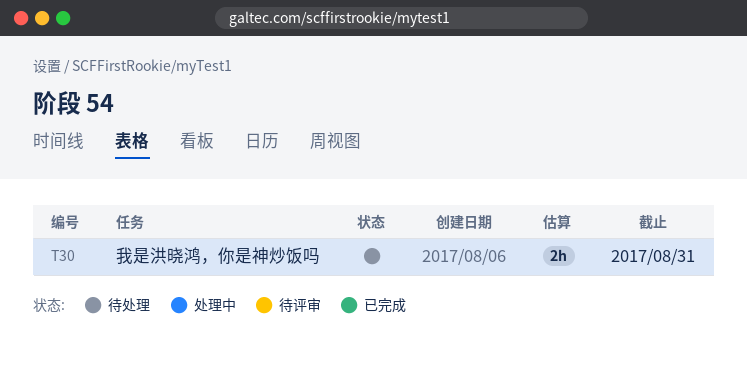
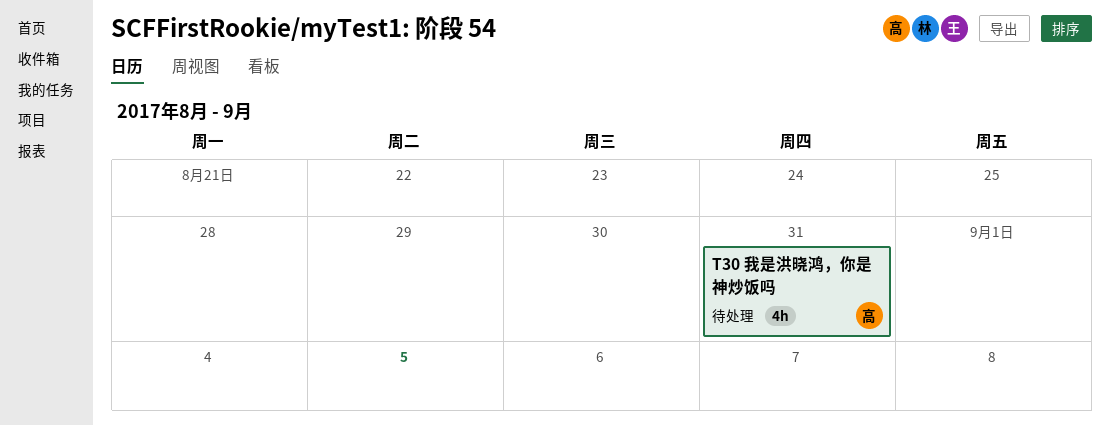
T30, estimate: 2h -> 4h

